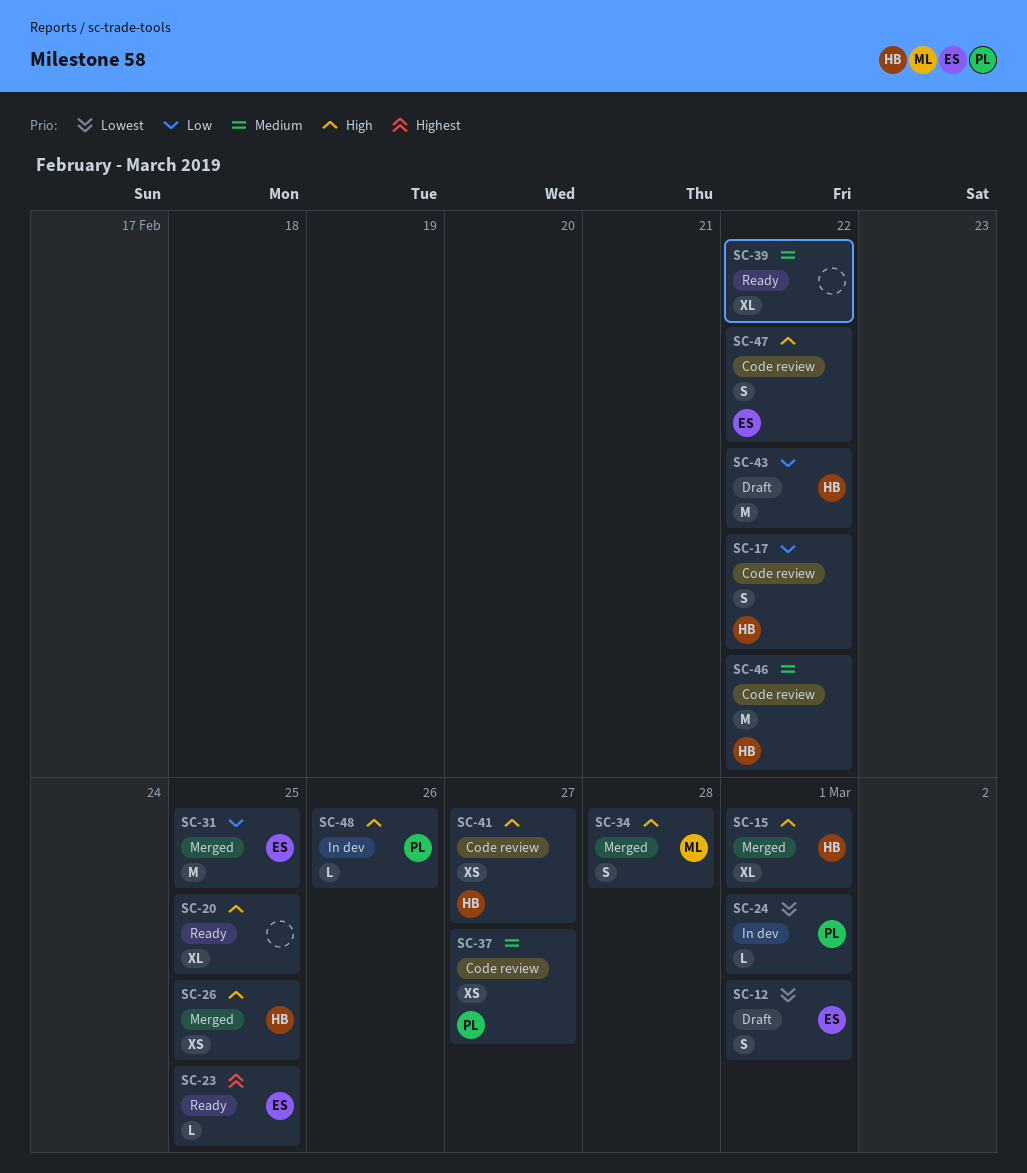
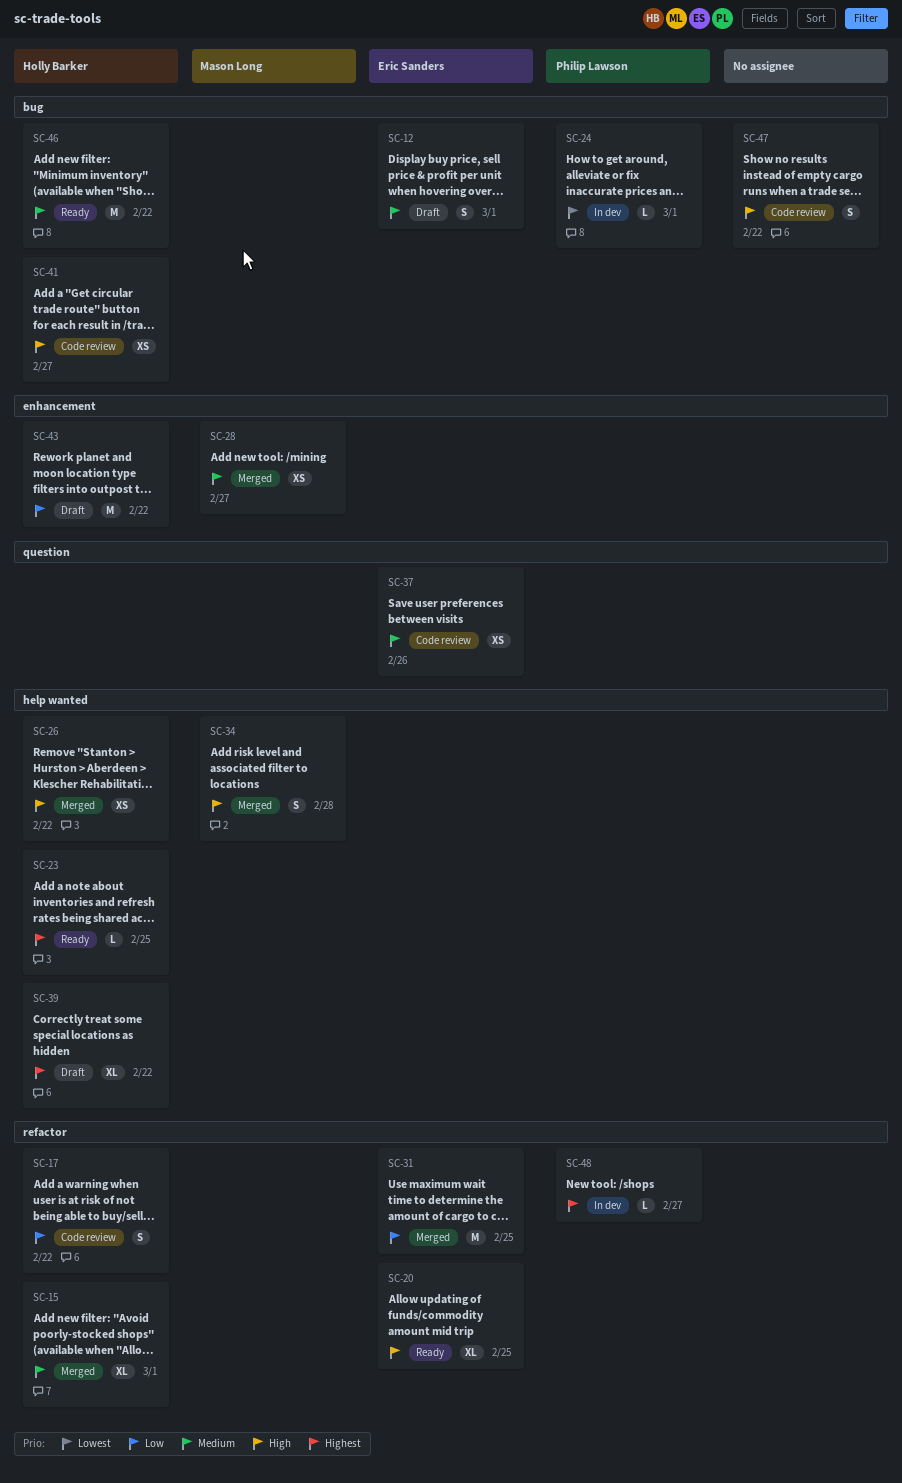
SC-12, priority: Lowest -> Medium
SC-15, priority: High -> Medium
SC-20, owner: none -> Eric Sanders
SC-23, owner: Eric Sanders -> Holly Barker
SC-26, due: Feb 25 -> Feb 22
SC-28: none -> present
SC-37, owner: Philip Lawson -> Eric Sanders
SC-37, due: Feb 27 -> Feb 26
SC-39, status: Ready -> Draft
SC-39, owner: none -> Holly Barker
SC-39, priority: Medium -> Highest
SC-46, status: Code review -> Ready
SC-47, owner: Eric Sanders -> none
SC-48, priority: High -> Highest
SC-48, due: Feb 26 -> Feb 27

